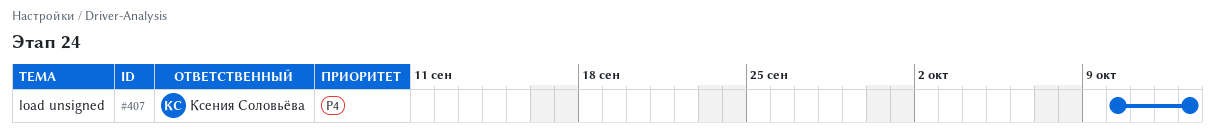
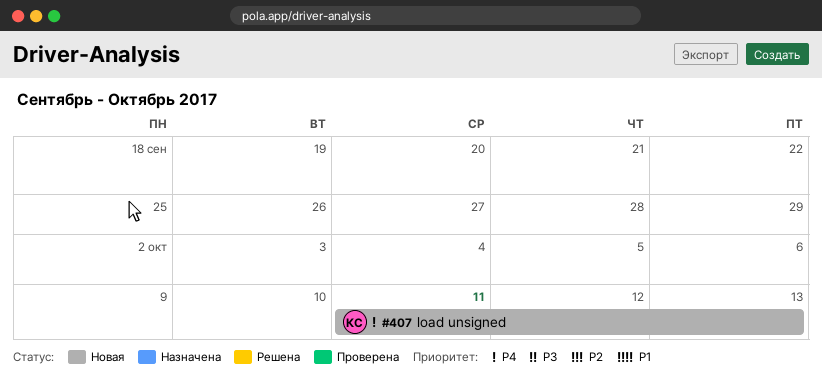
#407, start: Oct 10 -> Oct 11

